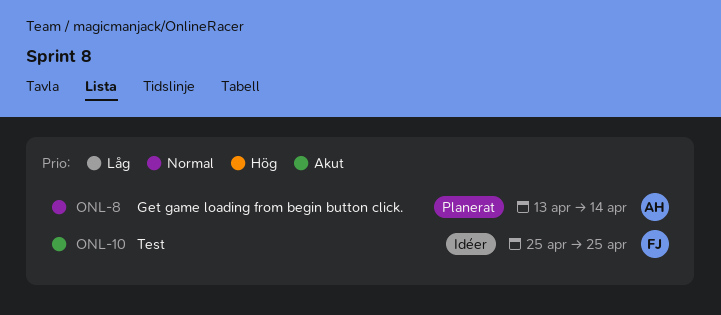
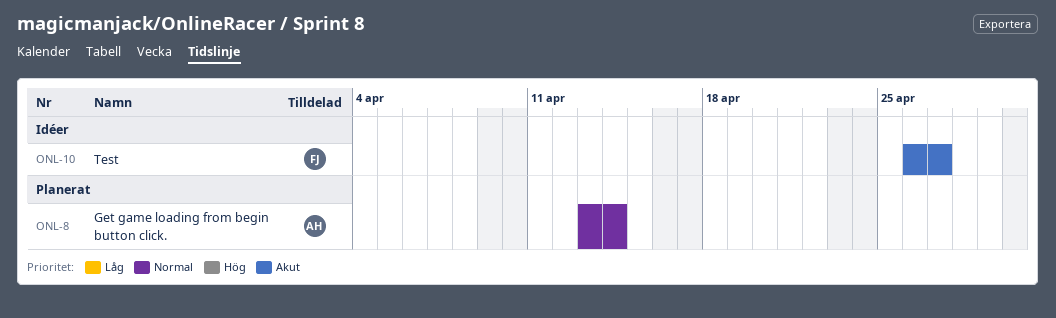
ONL-10, start: Apr 25 -> Apr 26
ONL-10, due: Apr 25 -> Apr 27

